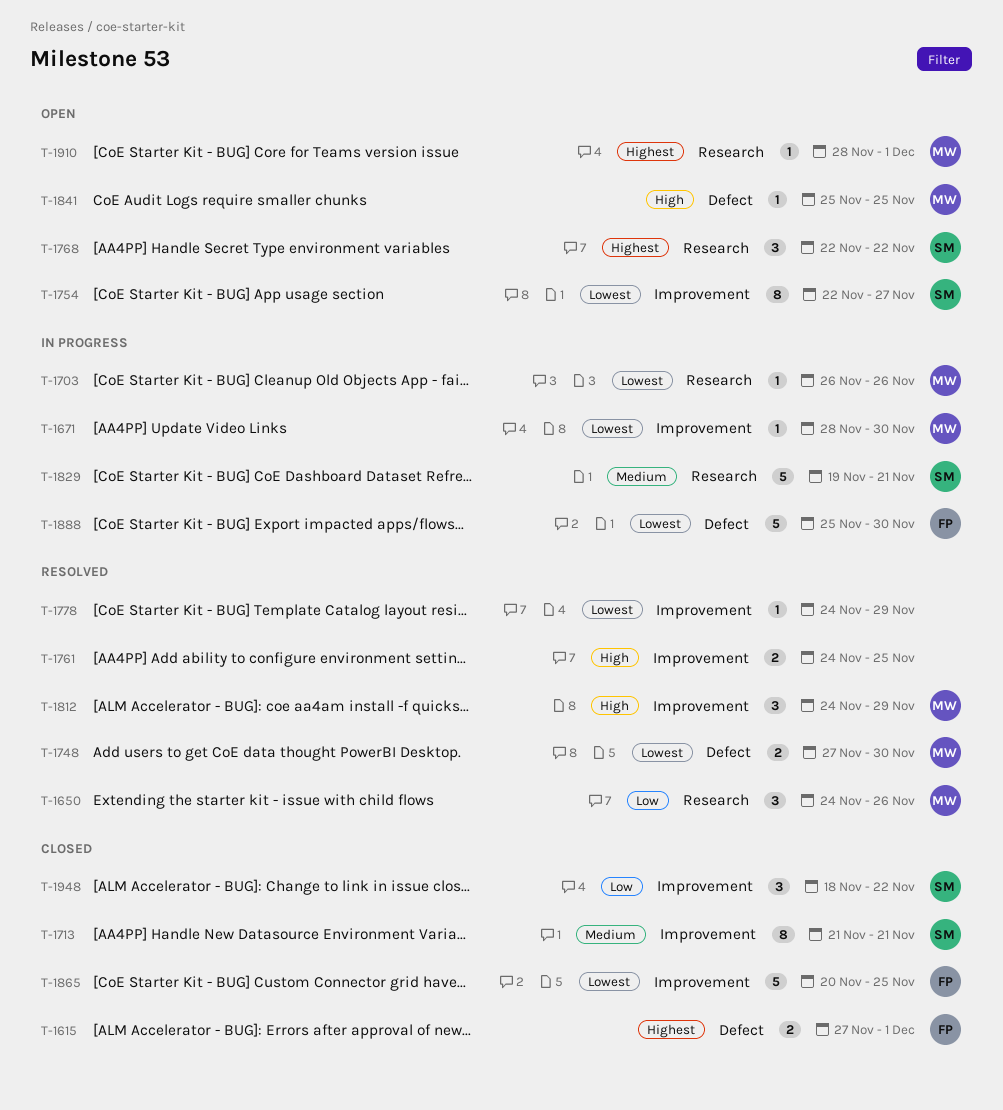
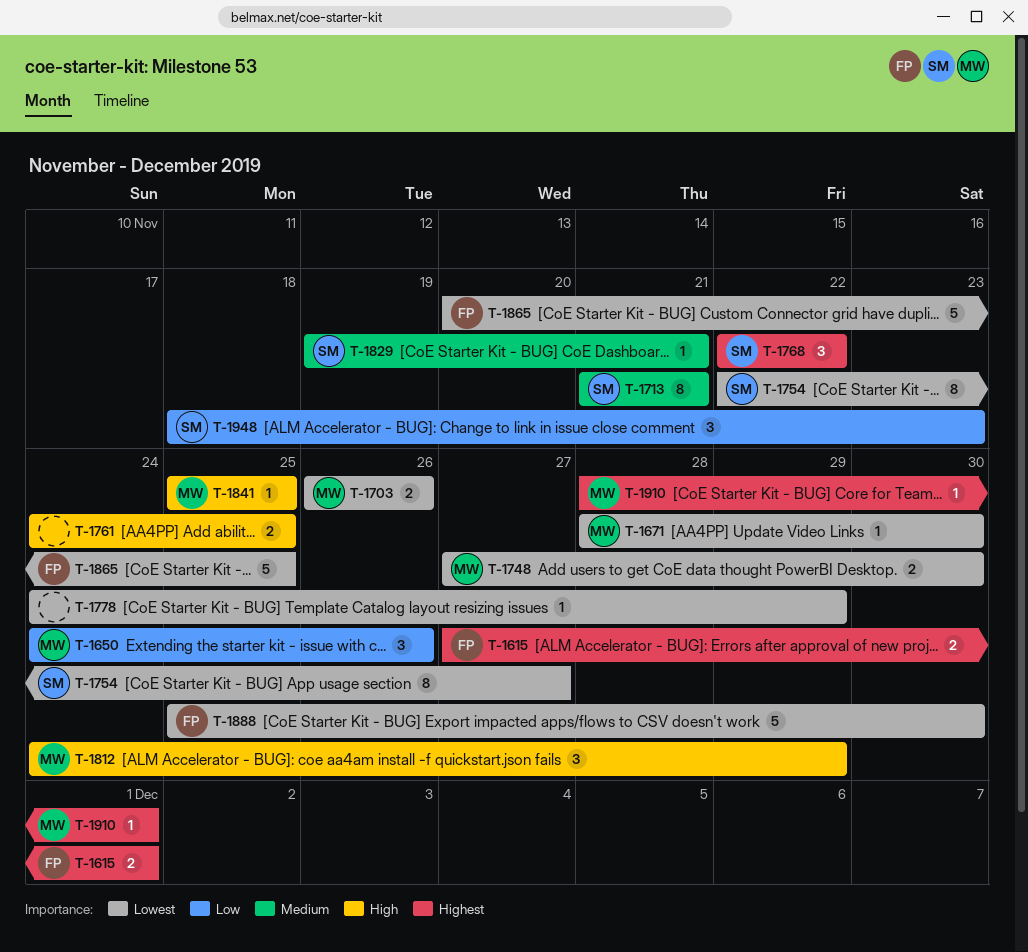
T-1703, estimate: 1 -> 2
T-1829, estimate: 5 -> 1
T-1948, due: Nov 22 -> Nov 23

